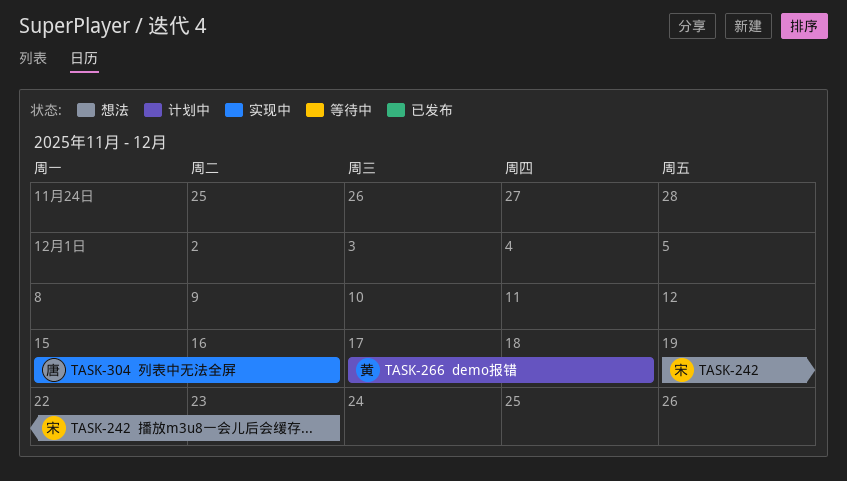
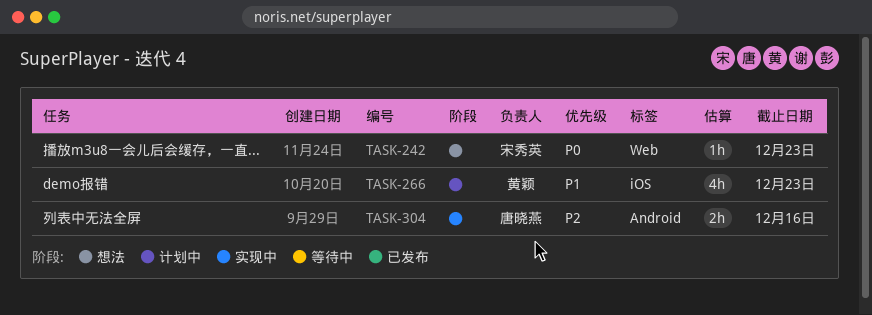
TASK-266, due: Dec 18 -> Dec 23

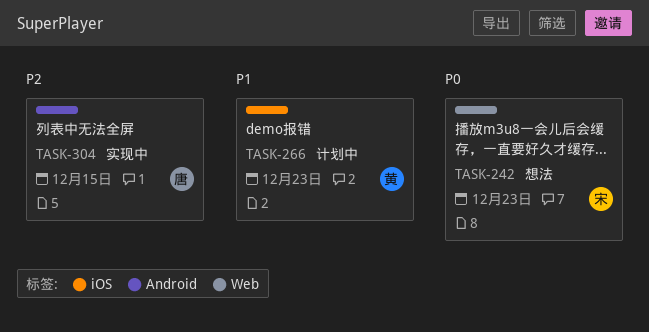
TASK-304, due: Dec 16 -> Dec 15

